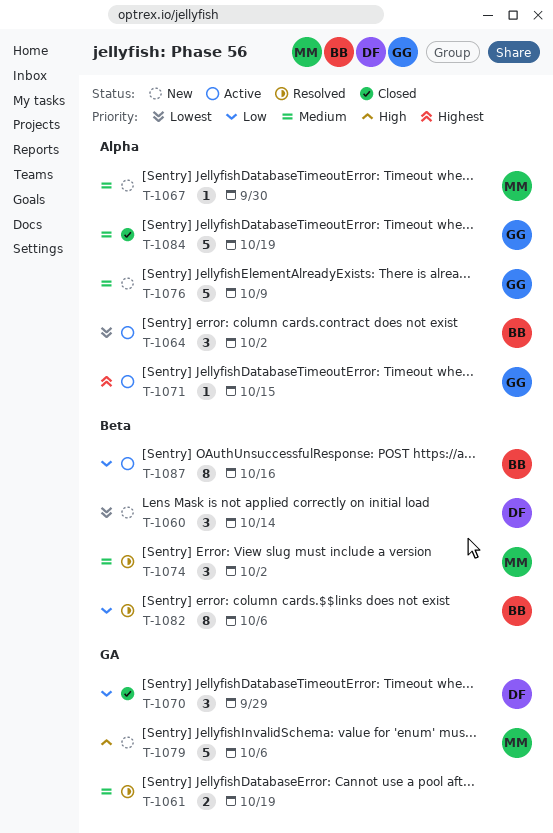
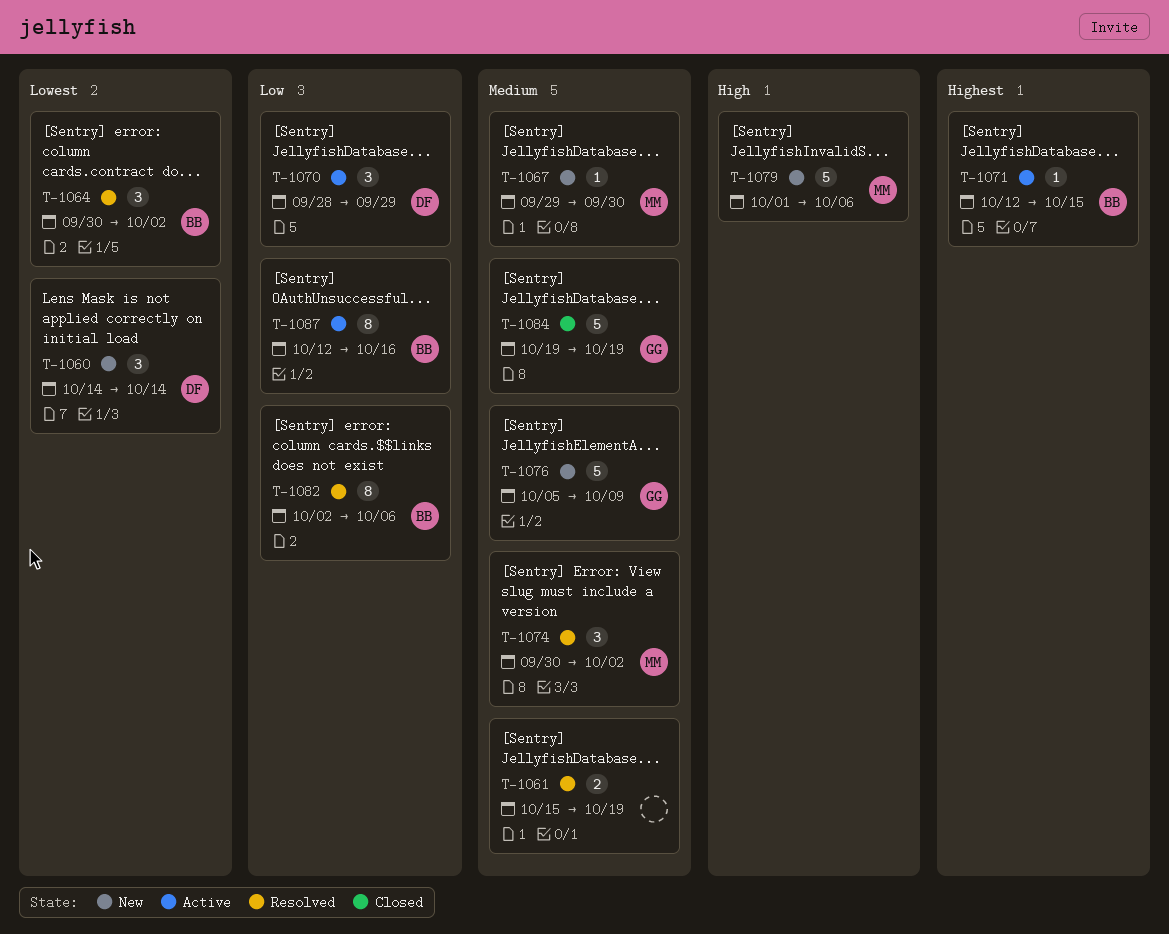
T-1064, status: Active -> Resolved
T-1070, status: Closed -> Active
T-1071, owner: GG -> BB

